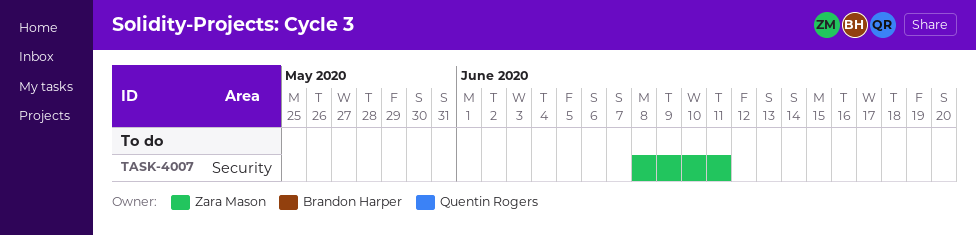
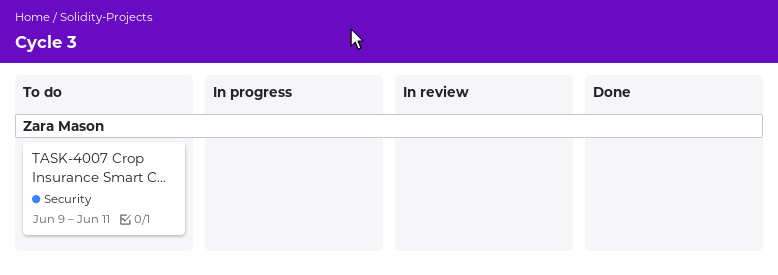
TASK-4007, start: Jun 8 -> Jun 9

